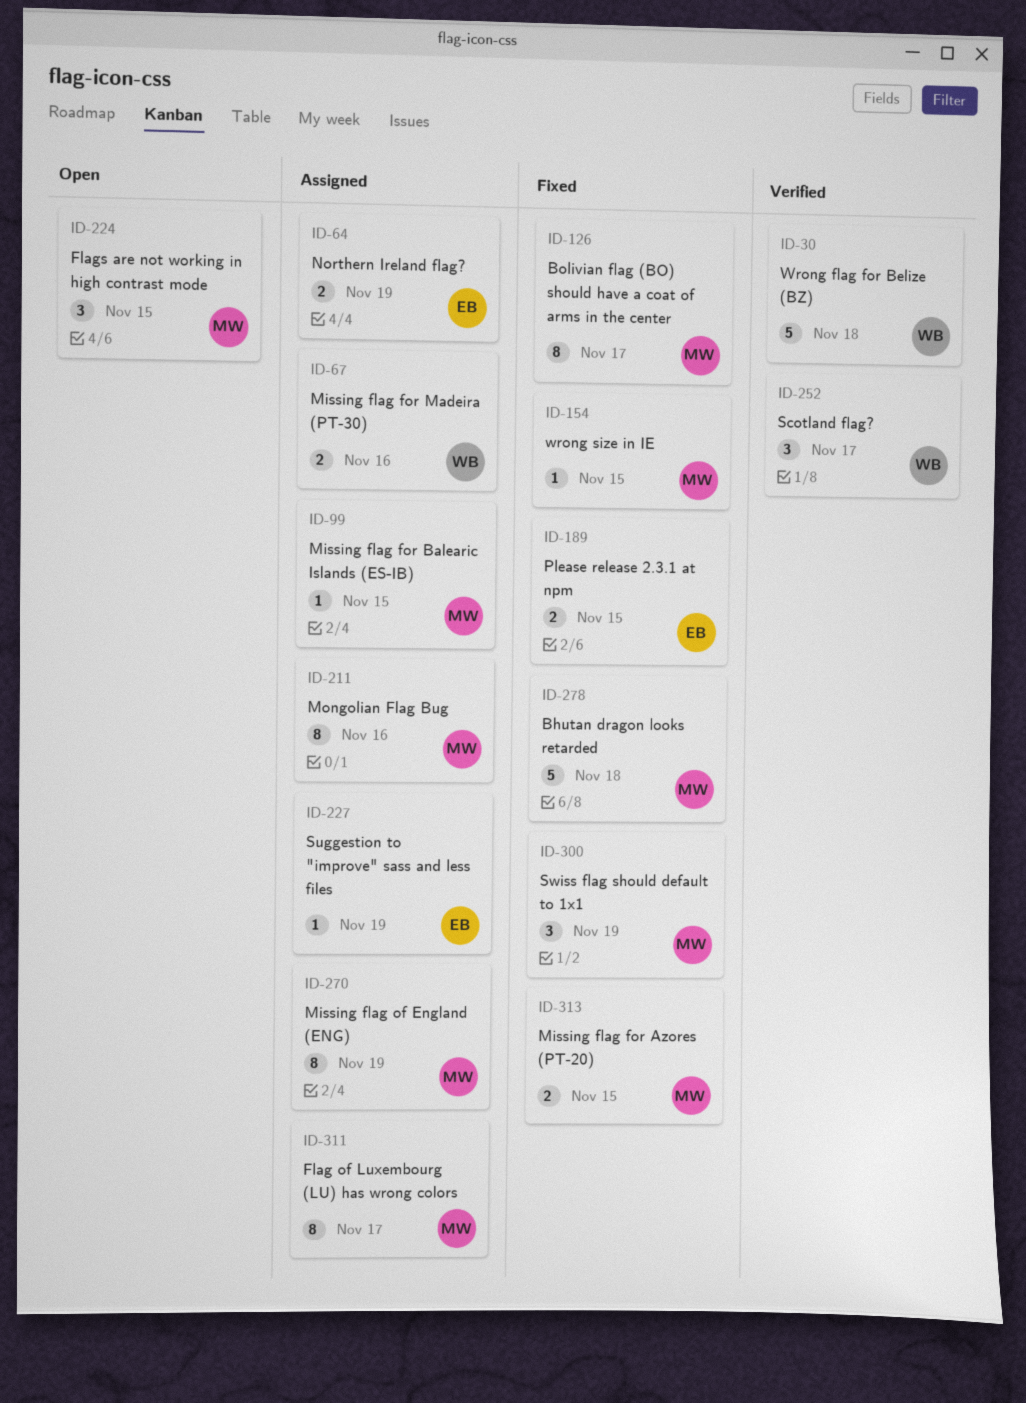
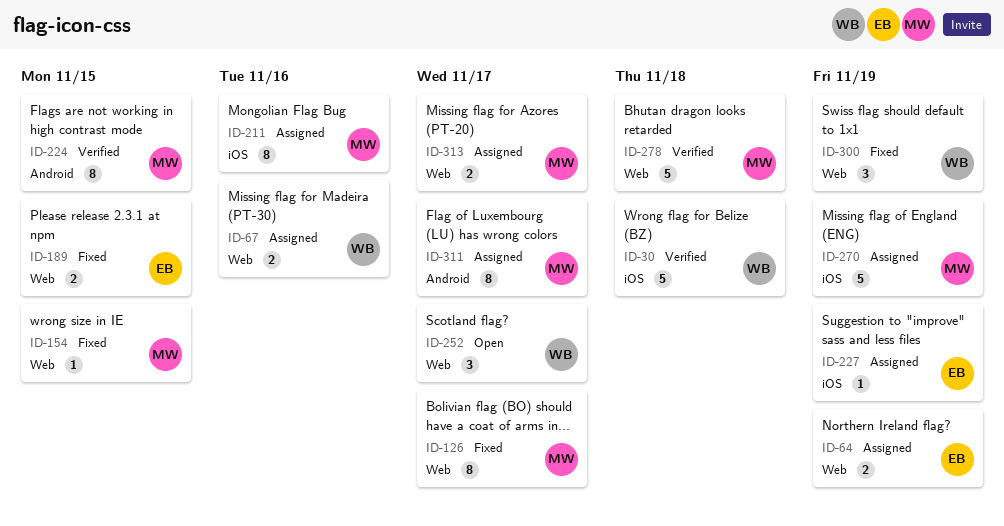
ID-99: present -> none
ID-224, status: Open -> Verified
ID-224, estimate: 3 -> 8
ID-252, status: Verified -> Open
ID-270, estimate: 8 -> 5
ID-278, status: Fixed -> Verified
ID-300, owner: MW -> WB
ID-313, status: Fixed -> Assigned
ID-313, due: Nov 15 -> Nov 17

